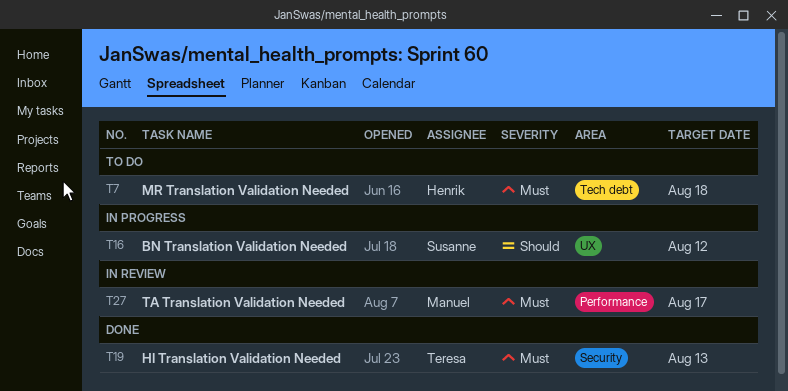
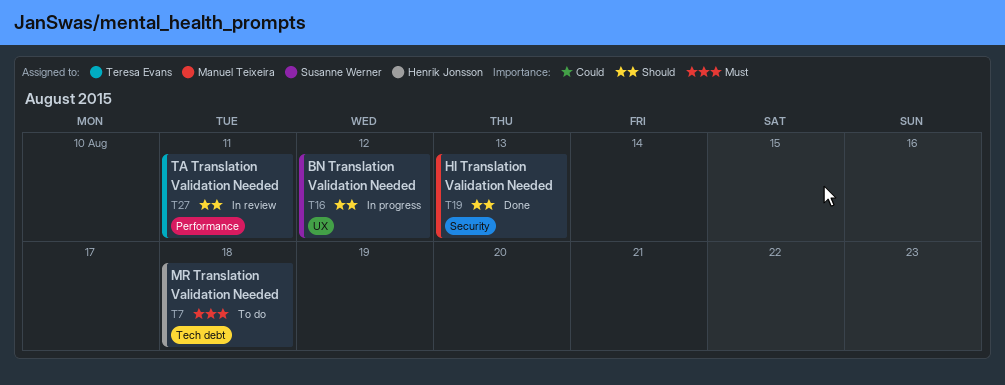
T19, owner: Teresa Evans -> Manuel Teixeira
T19, priority: Must -> Should
T27, owner: Manuel Teixeira -> Teresa Evans
T27, priority: Must -> Should
T27, due: Aug 17 -> Aug 11

